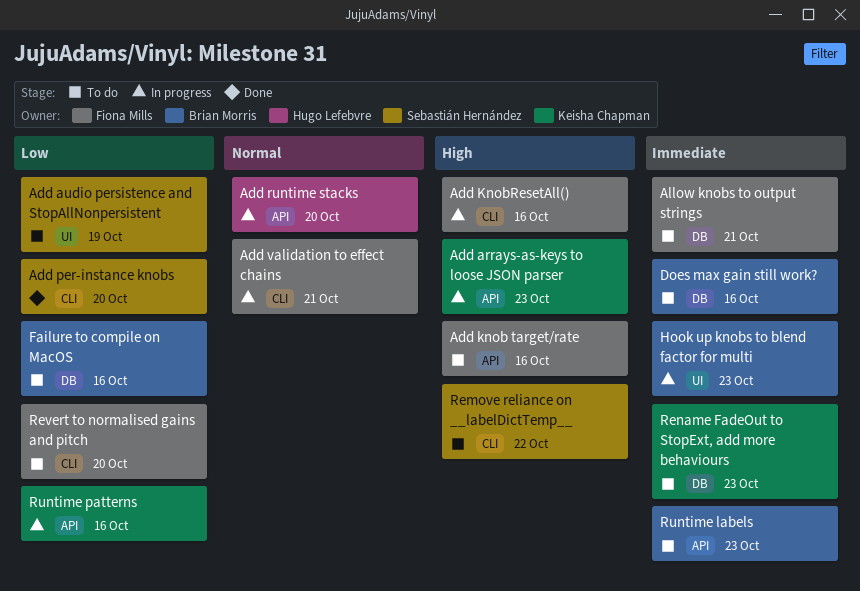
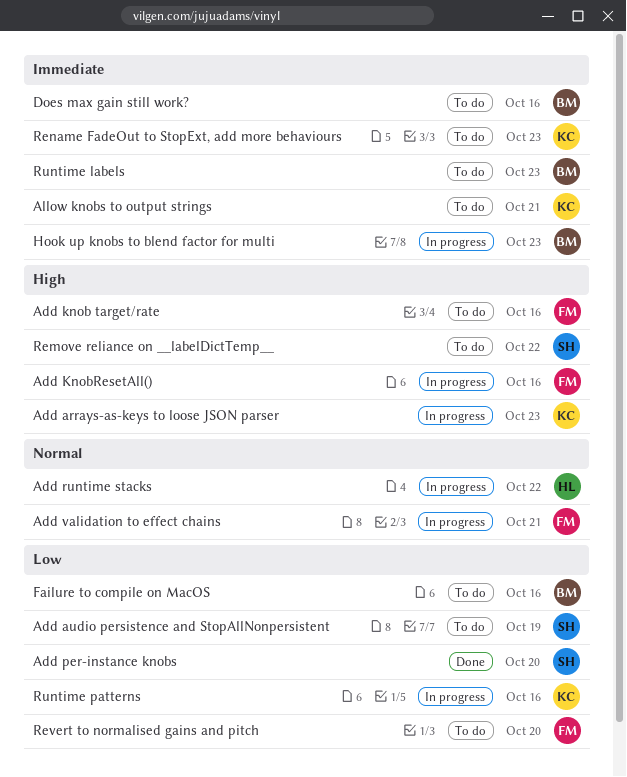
Add runtime stacks, due: Oct 20 -> Oct 22
Allow knobs to output strings, owner: Fiona Mills -> Keisha Chapman

